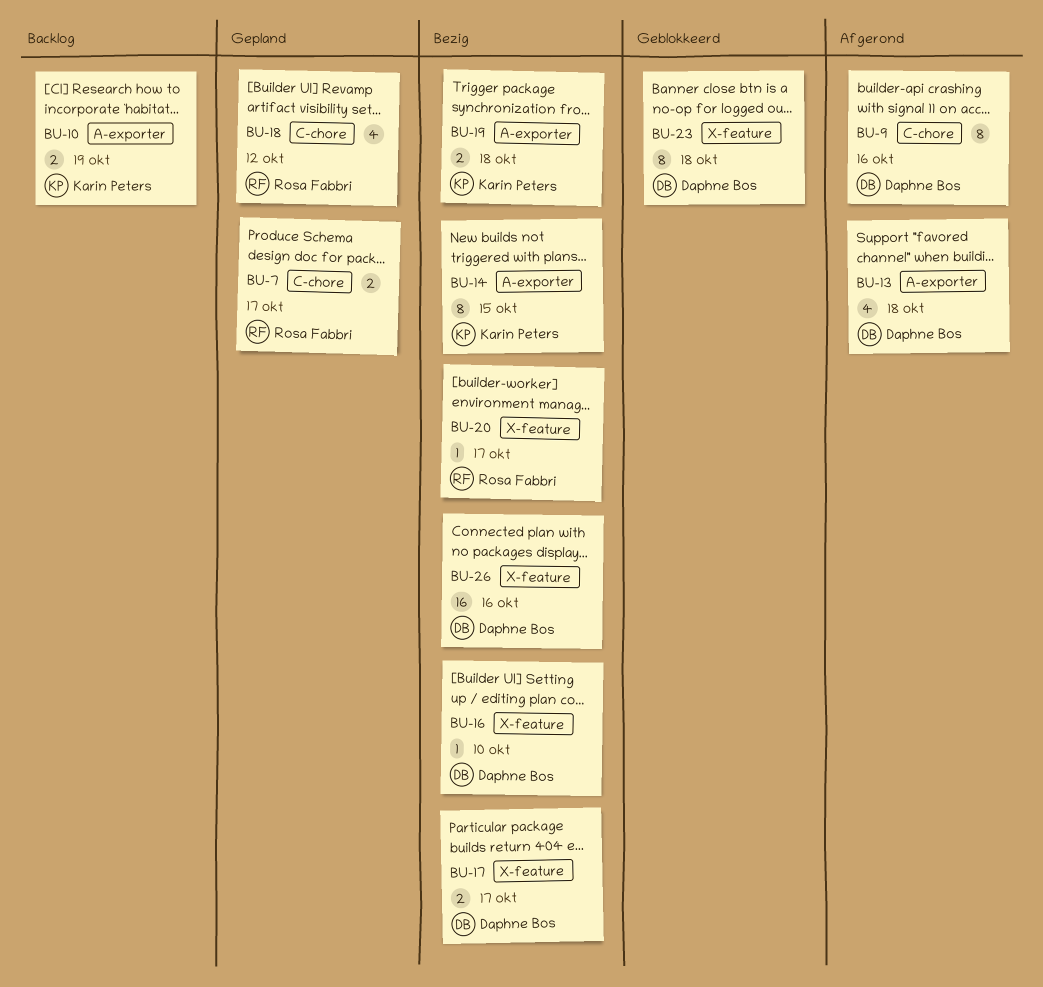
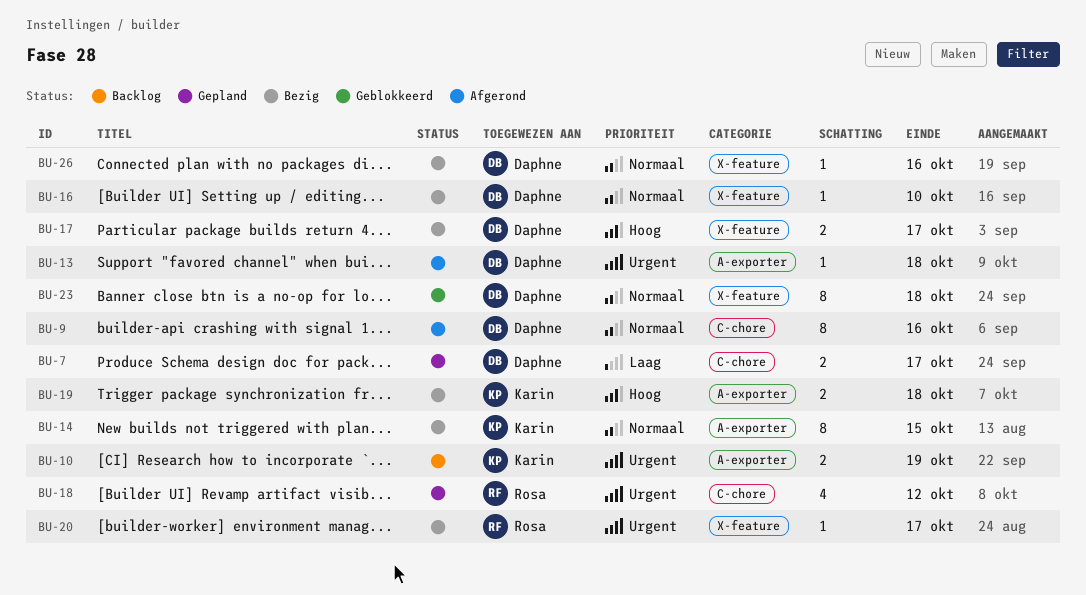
BU-7, owner: Rosa Fabbri -> Daphne Bos
BU-13, estimate: 4 -> 1
BU-26, estimate: 16 -> 1

